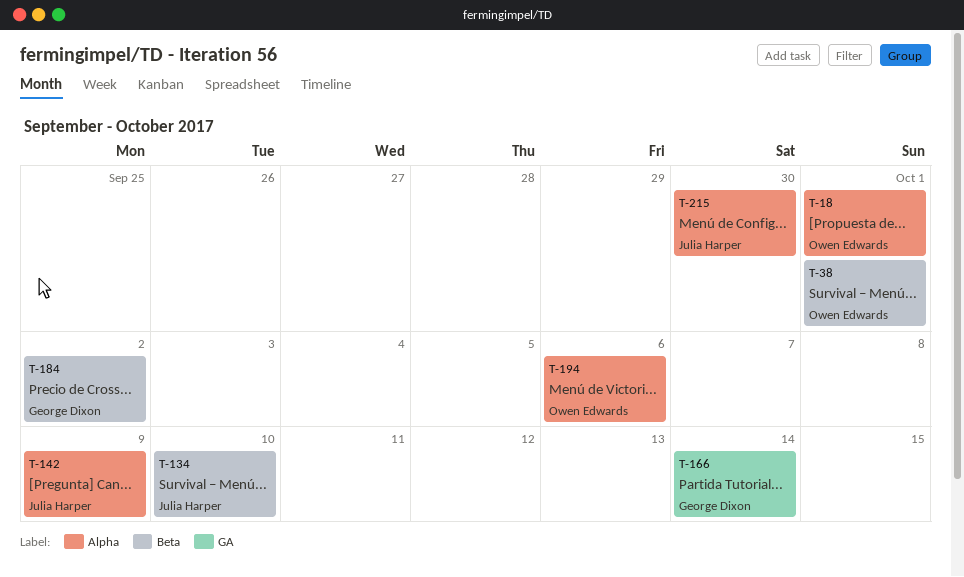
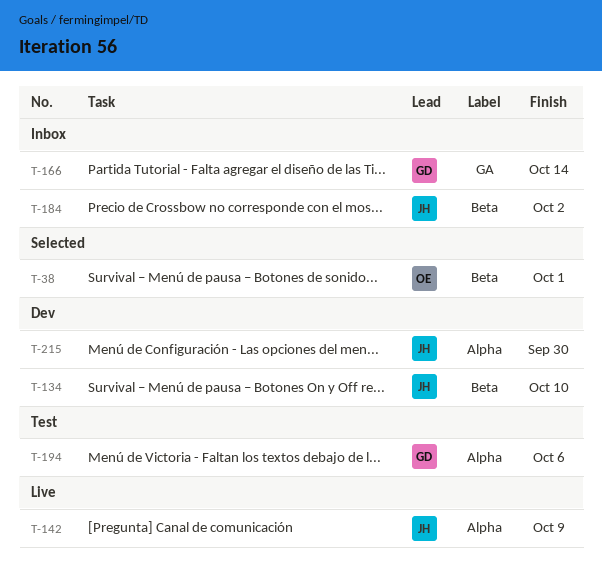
T-18: present -> none
T-184, owner: George Dixon -> Julia Harper
T-194, owner: Owen Edwards -> George Dixon

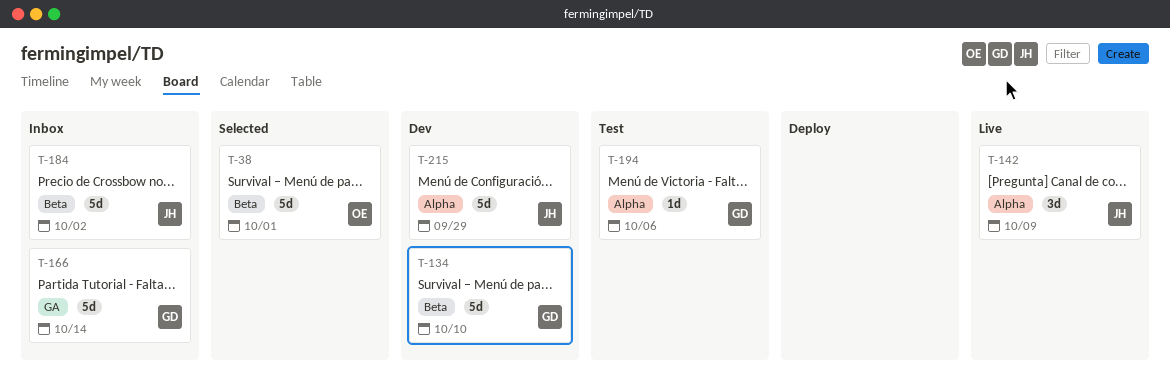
T-134, owner: JH -> GD
T-215, due: Sep 30 -> Sep 29

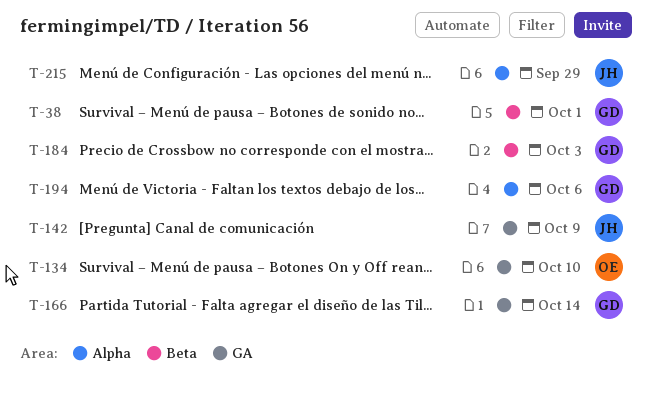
T-38, owner: OE -> GD
T-134, owner: GD -> OE
T-134, label: Beta -> GA
T-142, label: Alpha -> GA
T-184, owner: JH -> GD
T-184, due: Oct 2 -> Oct 3

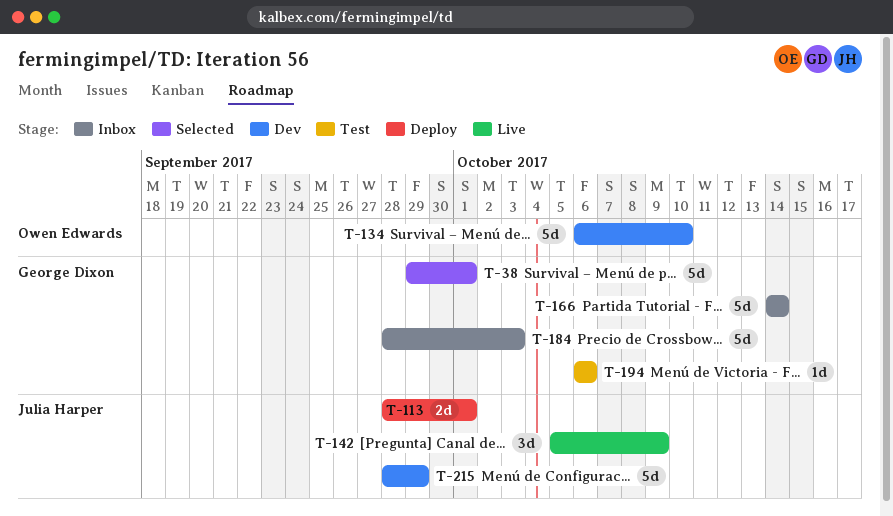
T-113: none -> present

